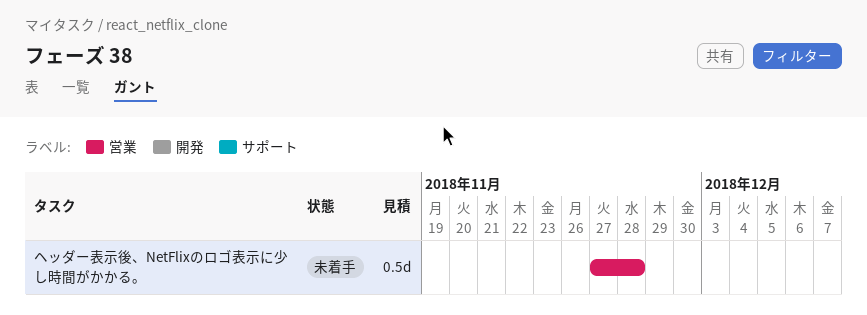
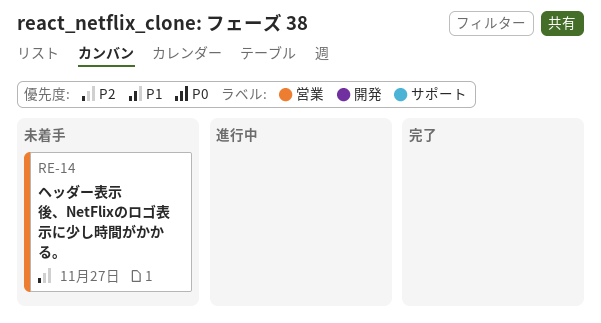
ヘッダー表示後、NetFlixのロゴ表示に少し時間がかかる。, due: Nov 28 -> Nov 27

